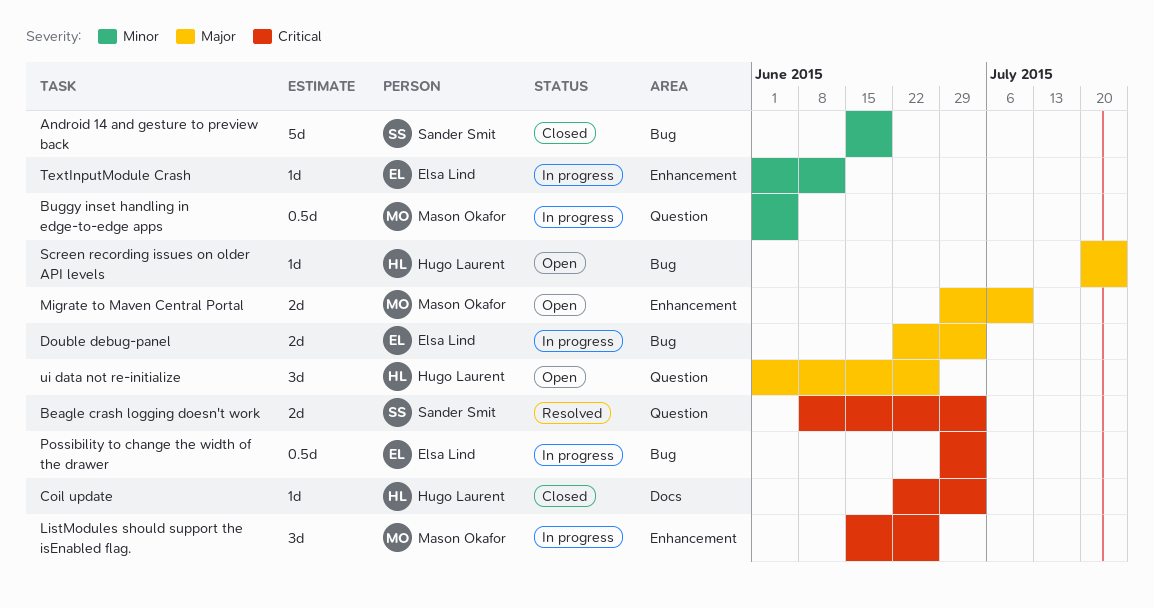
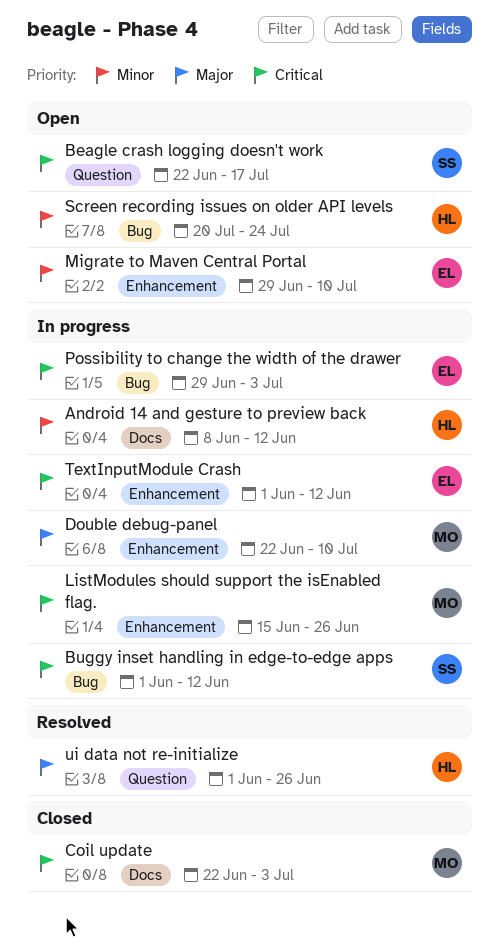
Android 14 and gesture to preview back, status: Closed -> In progress
Android 14 and gesture to preview back, owner: Sander Smit -> Hugo Laurent
Android 14 and gesture to preview back, label: Bug -> Docs
Android 14 and gesture to preview back, start: Jun 15 -> Jun 8
Android 14 and gesture to preview back, due: Jun 19 -> Jun 12
Beagle crash logging doesn't work, status: Resolved -> Open
Beagle crash logging doesn't work, start: Jun 8 -> Jun 22
Beagle crash logging doesn't work, due: Jul 3 -> Jul 17
Buggy inset handling in edge-to-edge apps, owner: Mason Okafor -> Sander Smit
Buggy inset handling in edge-to-edge apps, priority: Minor -> Critical
Buggy inset handling in edge-to-edge apps, label: Question -> Bug
Buggy inset handling in edge-to-edge apps, due: Jun 5 -> Jun 12
Coil update, owner: Hugo Laurent -> Mason Okafor
Double debug-panel, owner: Elsa Lind -> Mason Okafor
Double debug-panel, label: Bug -> Enhancement
Double debug-panel, due: Jul 3 -> Jul 10
Migrate to Maven Central Portal, owner: Mason Okafor -> Elsa Lind
Migrate to Maven Central Portal, priority: Major -> Minor
Screen recording issues on older API levels, priority: Major -> Minor
TextInputModule Crash, priority: Minor -> Critical
ui data not re-initialize, status: Open -> Resolved

